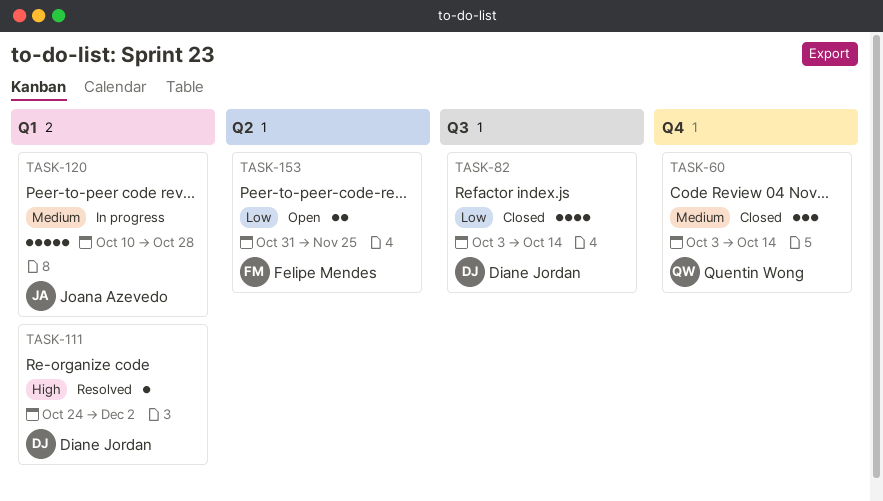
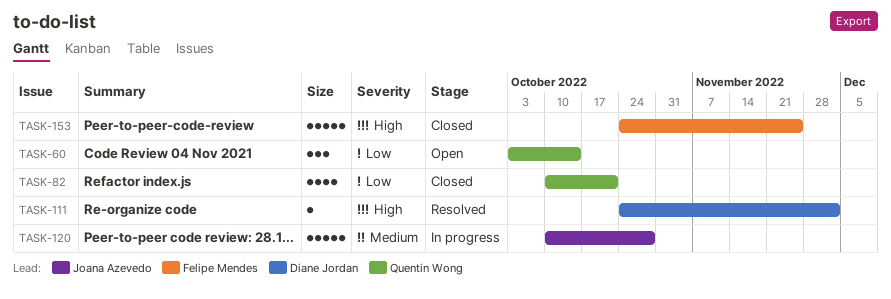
TASK-60, status: Closed -> Open
TASK-60, priority: Medium -> Low
TASK-82, owner: Diane Jordan -> Quentin Wong
TASK-82, start: Oct 3 -> Oct 10
TASK-82, due: Oct 14 -> Oct 21
TASK-153, status: Open -> Closed
TASK-153, priority: Low -> High
TASK-153, estimate: 2 -> 5
TASK-153, start: Oct 31 -> Oct 24

